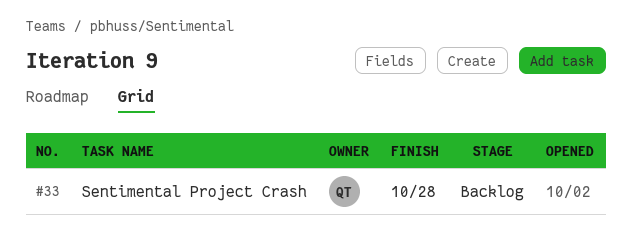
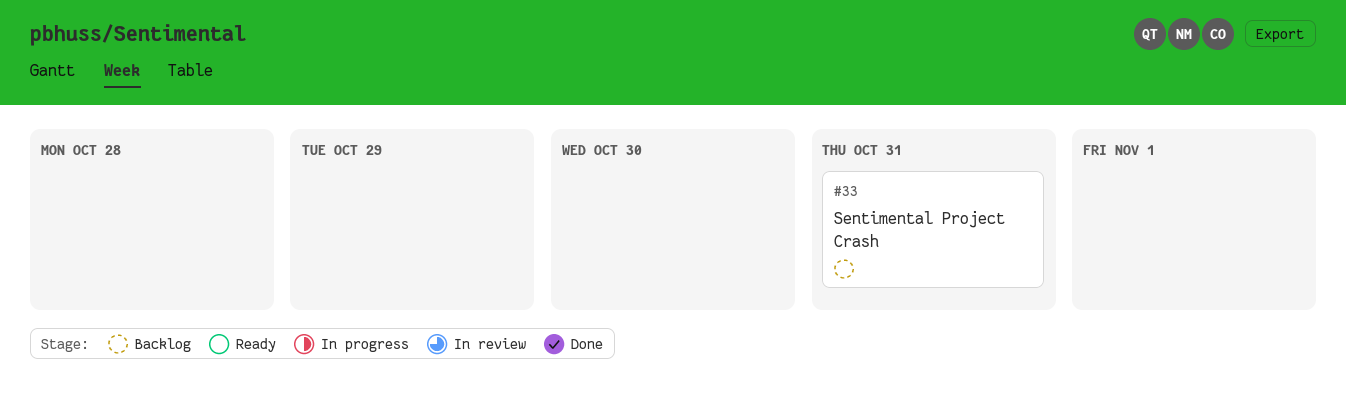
#33, due: Oct 28 -> Oct 31

